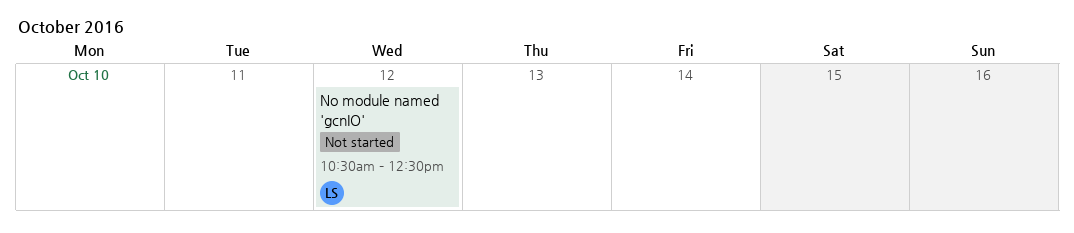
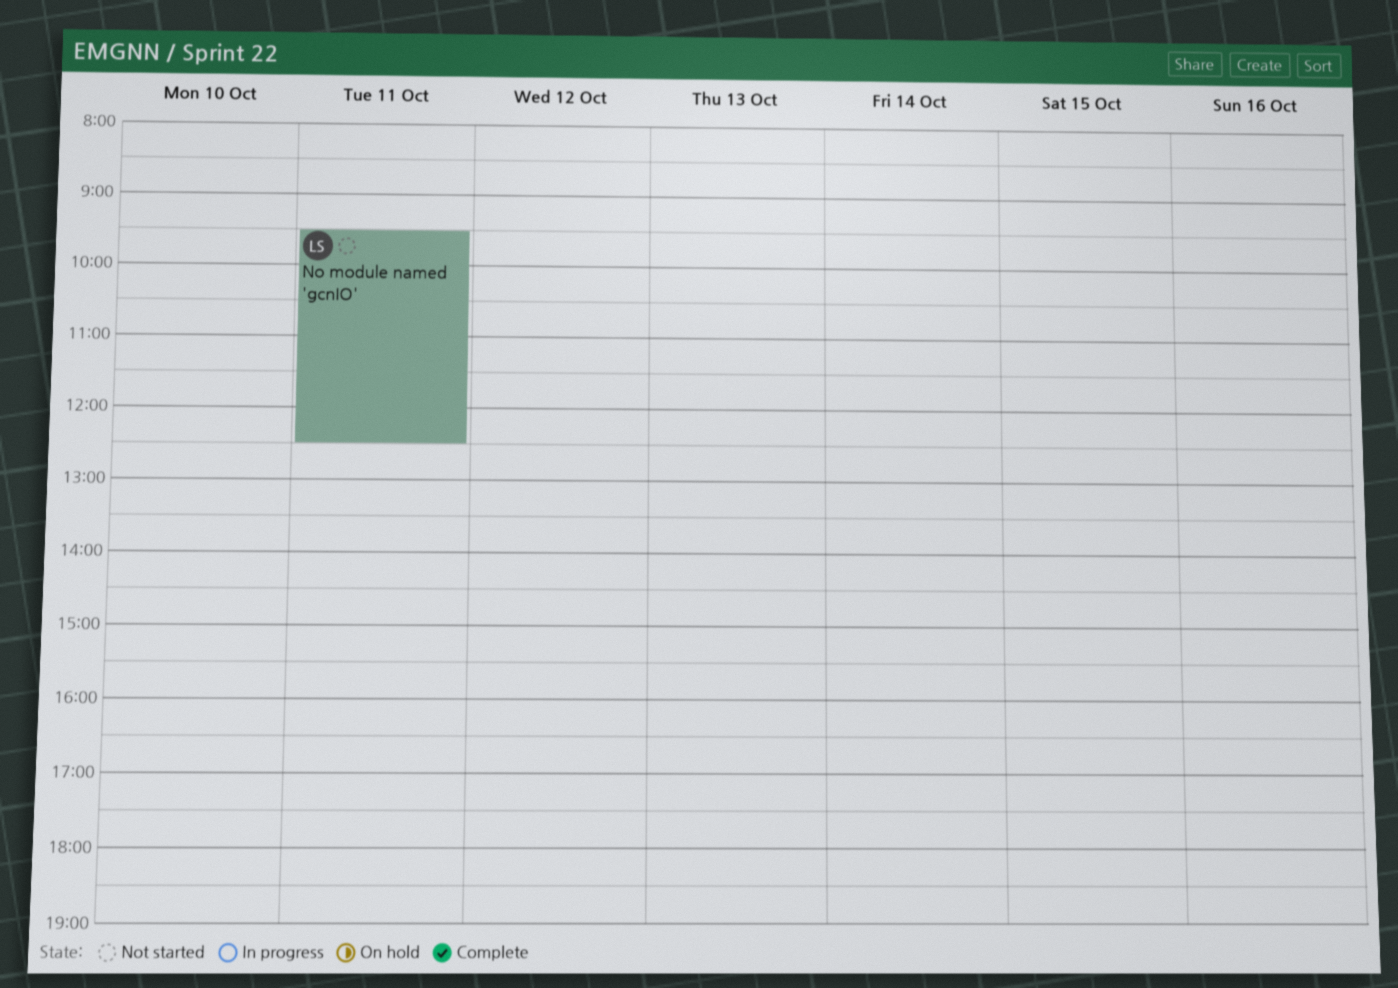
No module named 'gcnIO', day: Oct 12 -> Oct 11
No module named 'gcnIO', begins: 10:30 -> 09:30

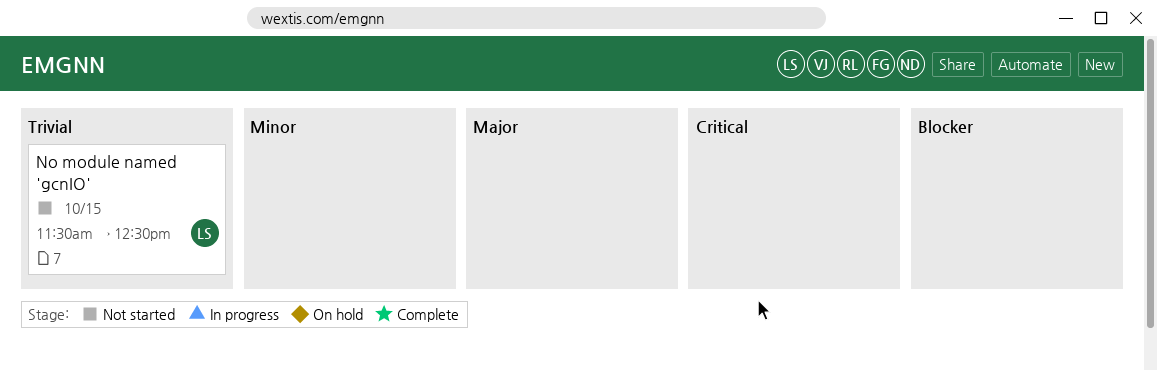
No module named 'gcnIO', day: Oct 11 -> Oct 15
No module named 'gcnIO', begins: 09:30 -> 11:30

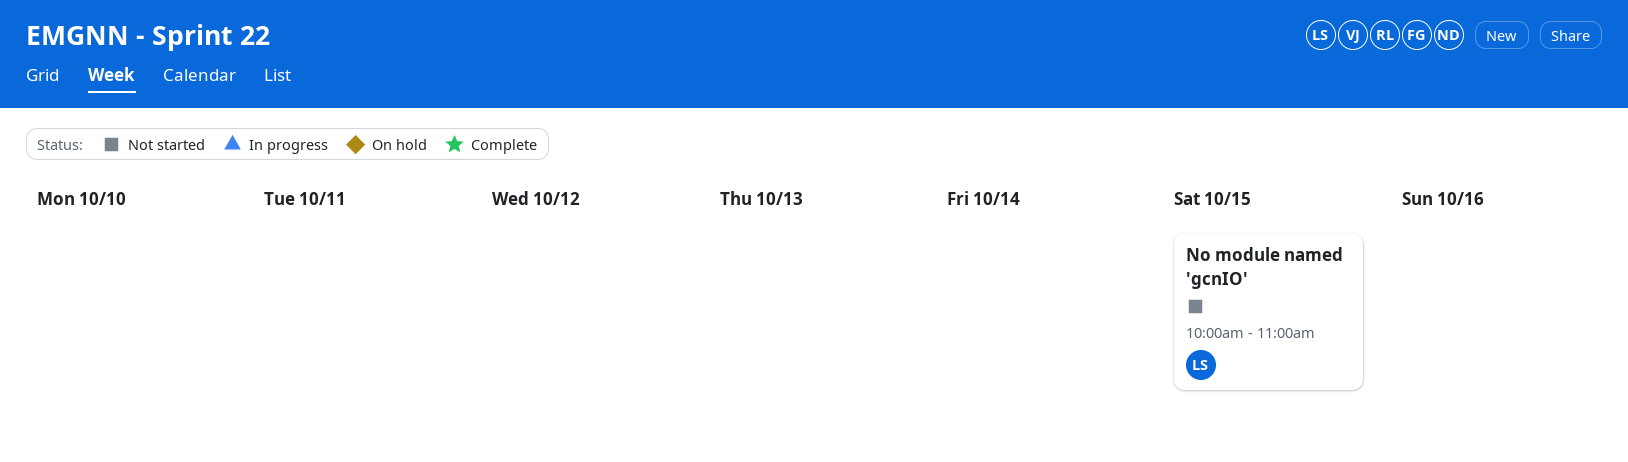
No module named 'gcnIO', begins: 11:30 -> 10:00
No module named 'gcnIO', ends: 12:30 -> 11:00

